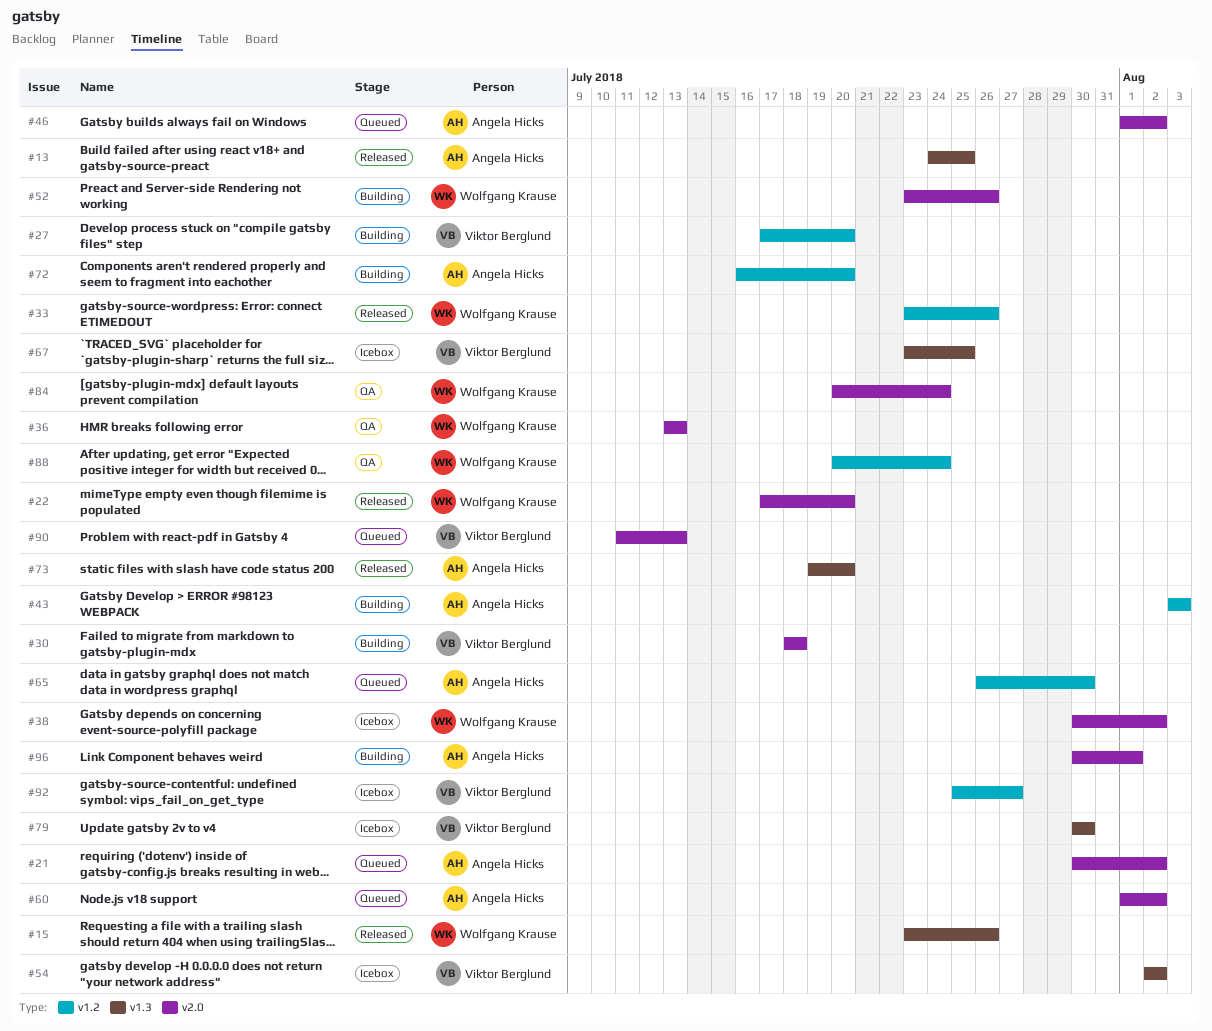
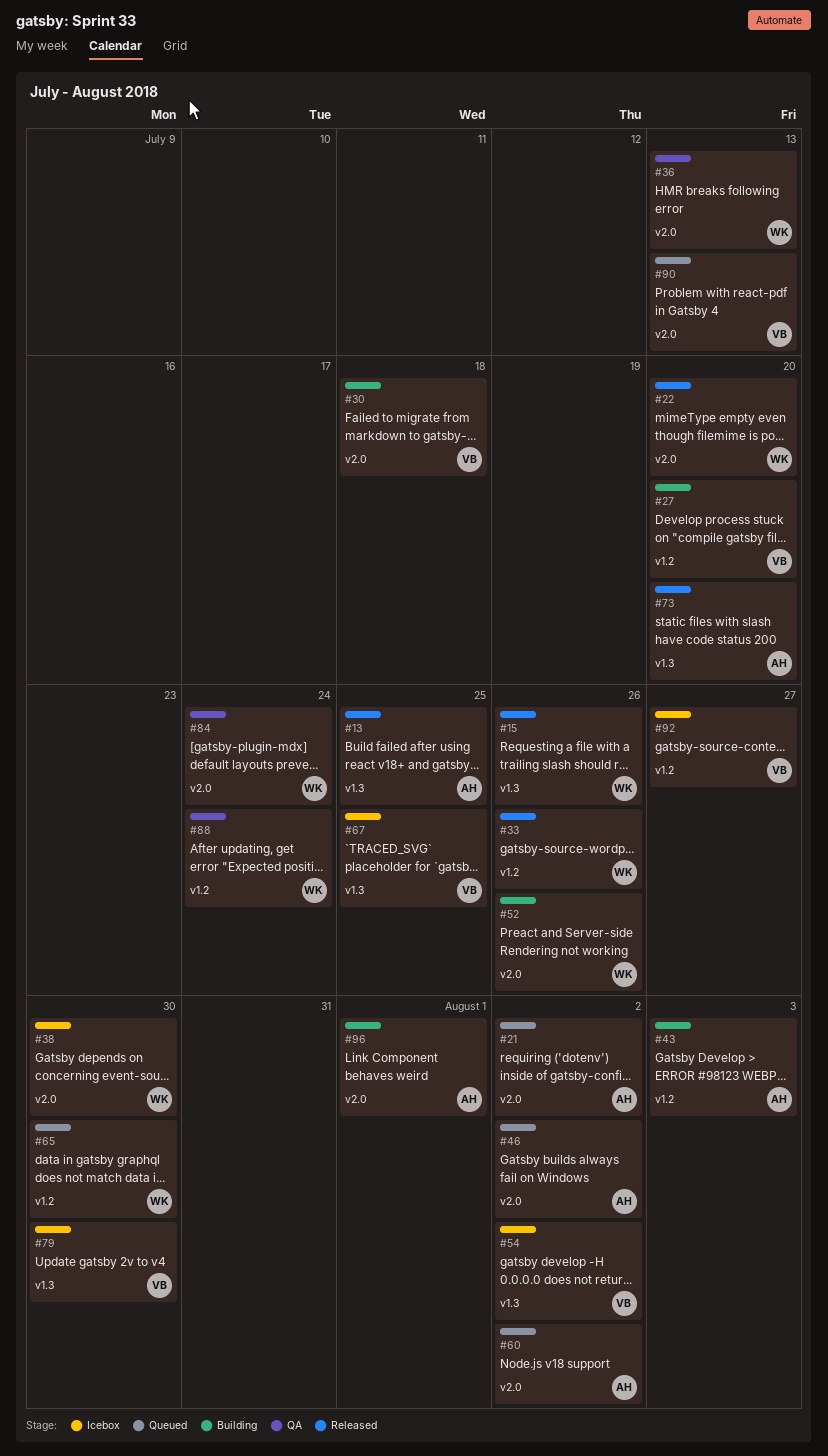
#38, due: Aug 2 -> Jul 30
#65, owner: Angela Hicks -> Wolfgang Krause
#72: present -> none

